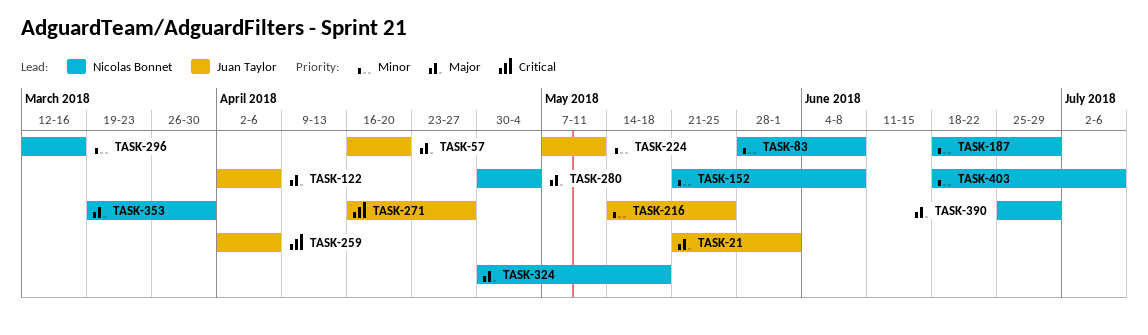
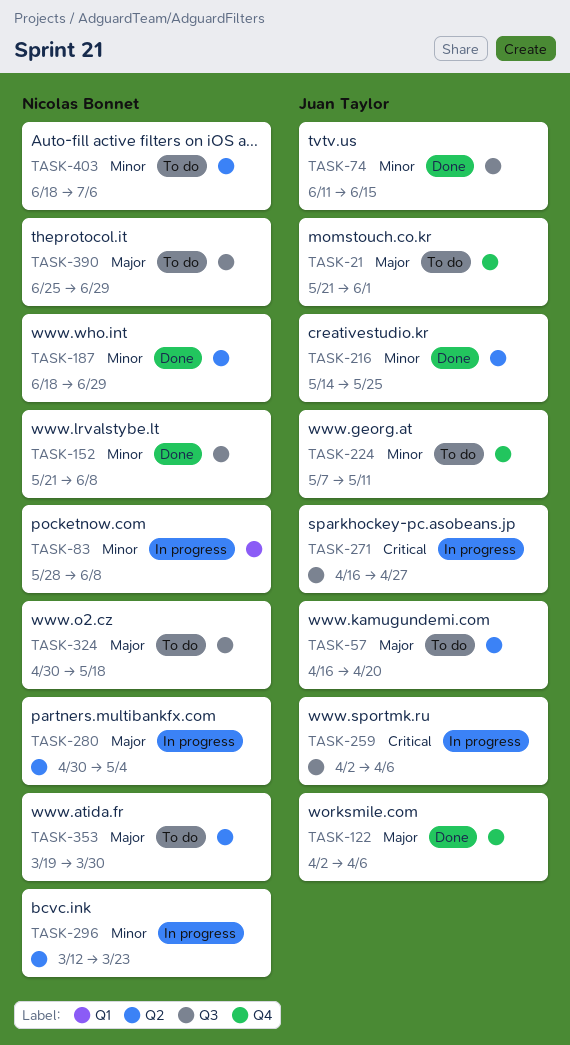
TASK-74: none -> present
TASK-296, due: Mar 16 -> Mar 23

